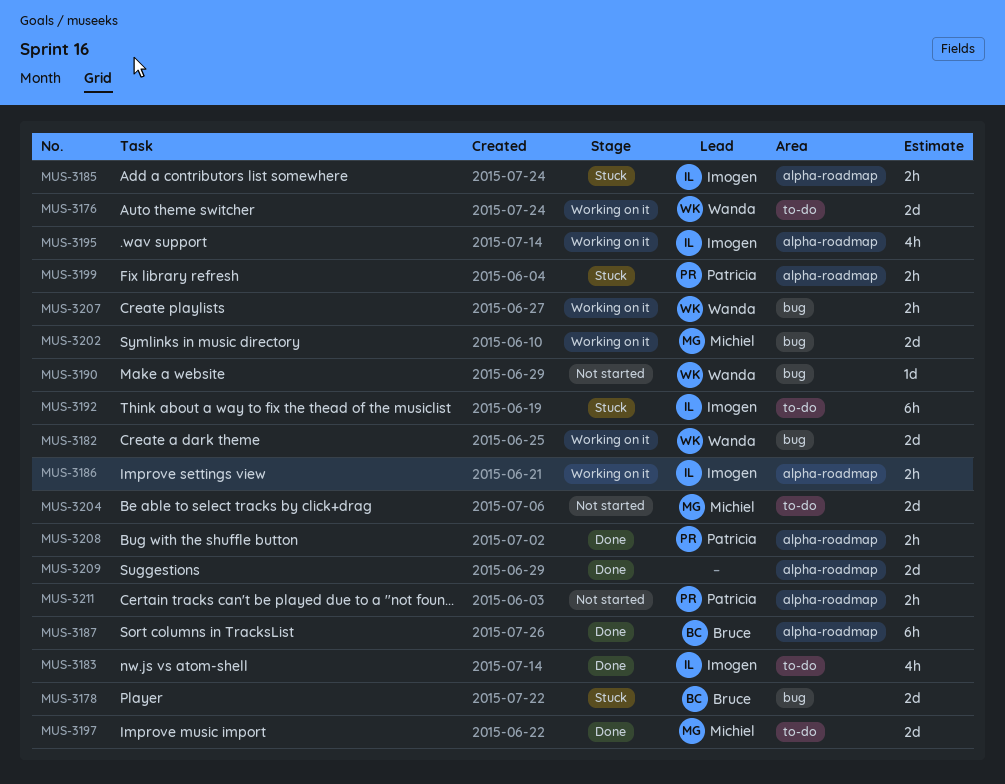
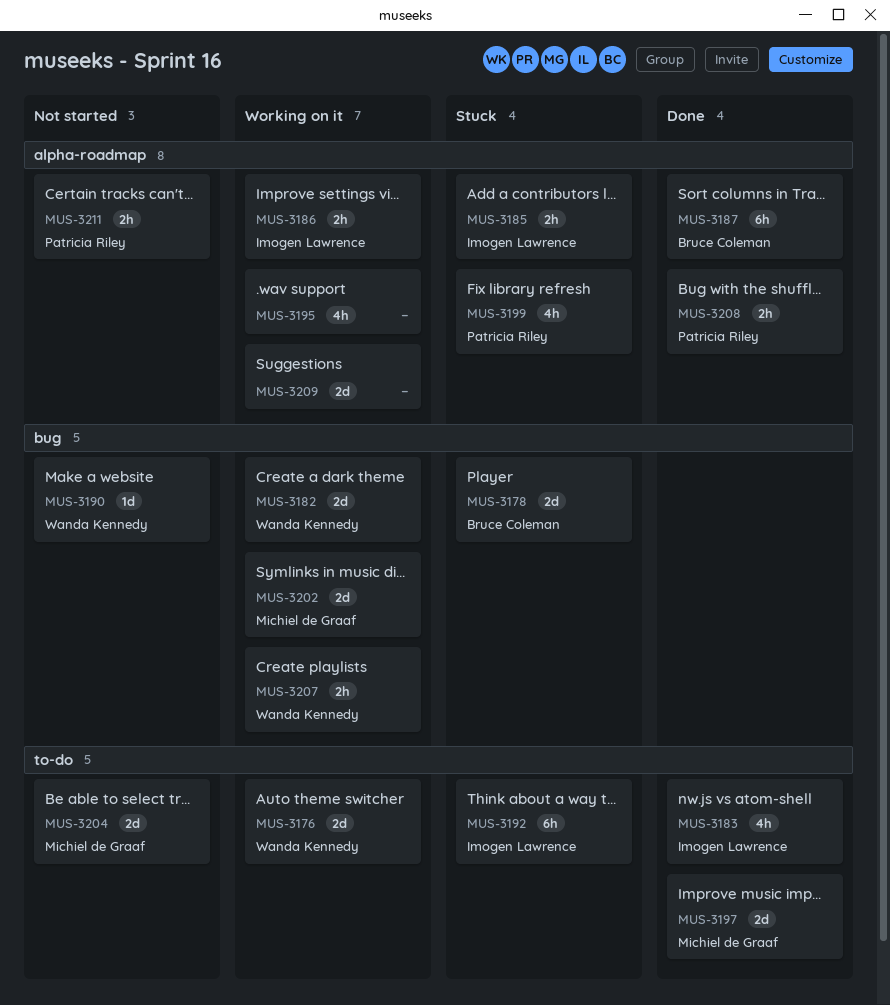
MUS-3195, owner: Imogen Lawrence -> none
MUS-3199, estimate: 2h -> 4h
MUS-3209, status: Done -> Working on it

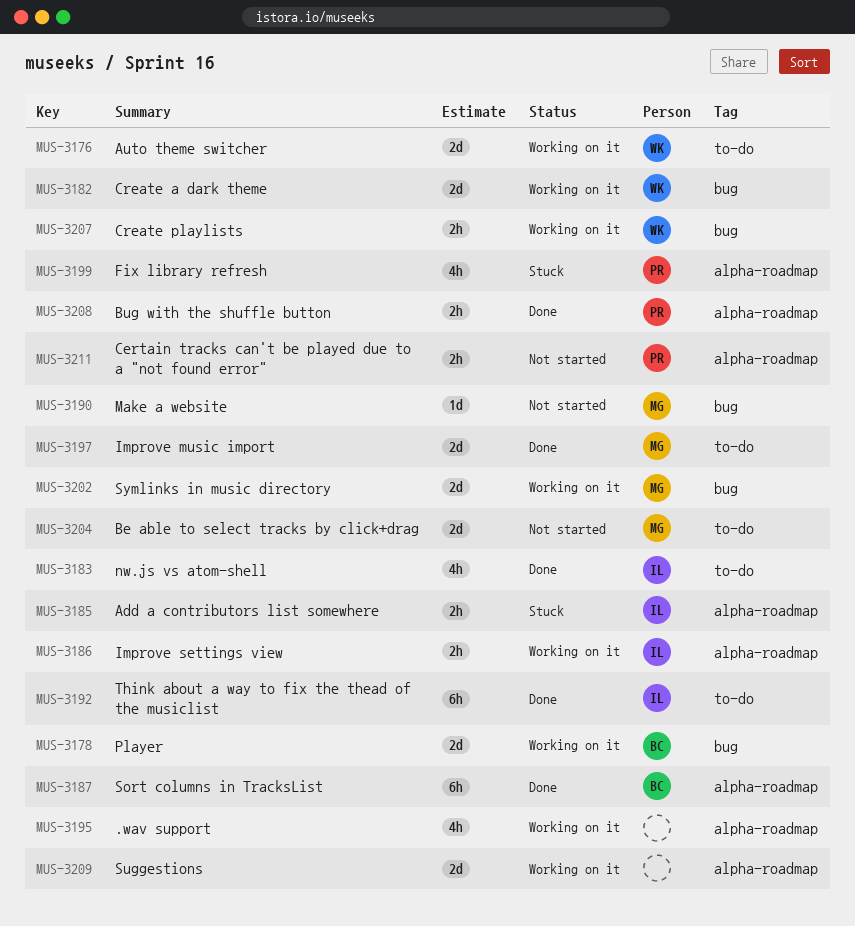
MUS-3178, status: Stuck -> Working on it
MUS-3190, owner: Wanda Kennedy -> Michiel de Graaf
MUS-3192, status: Stuck -> Done

